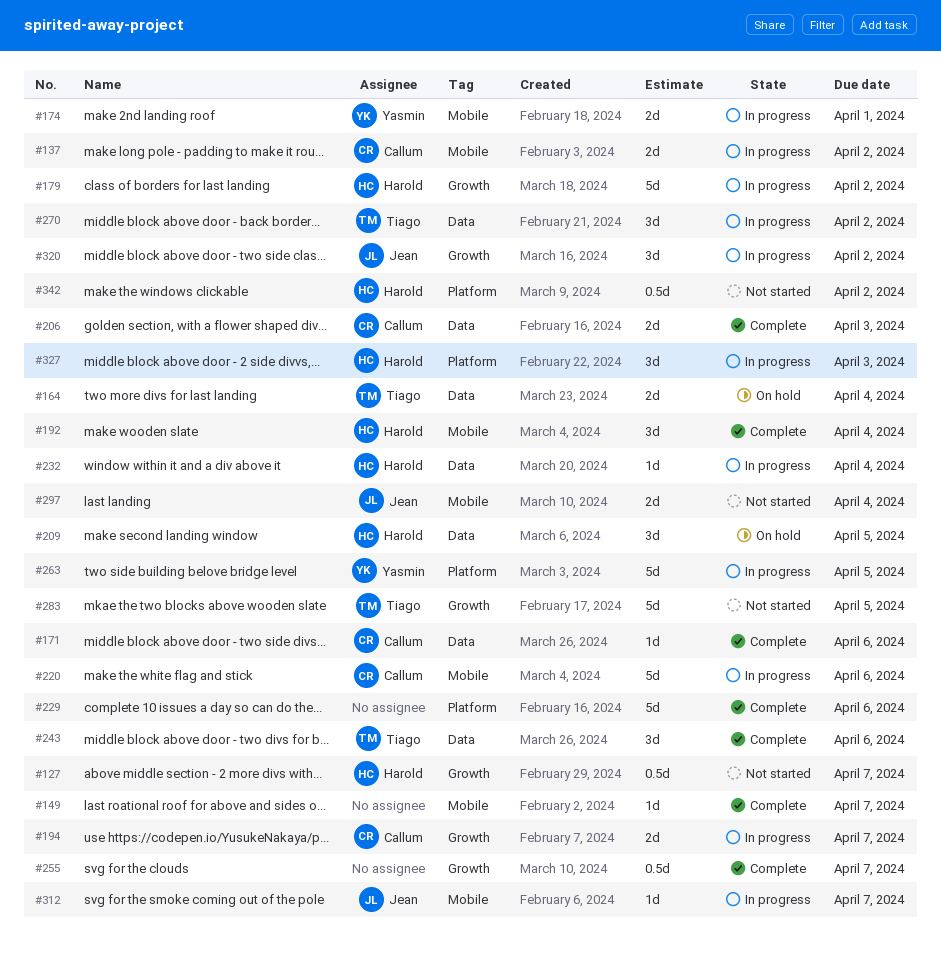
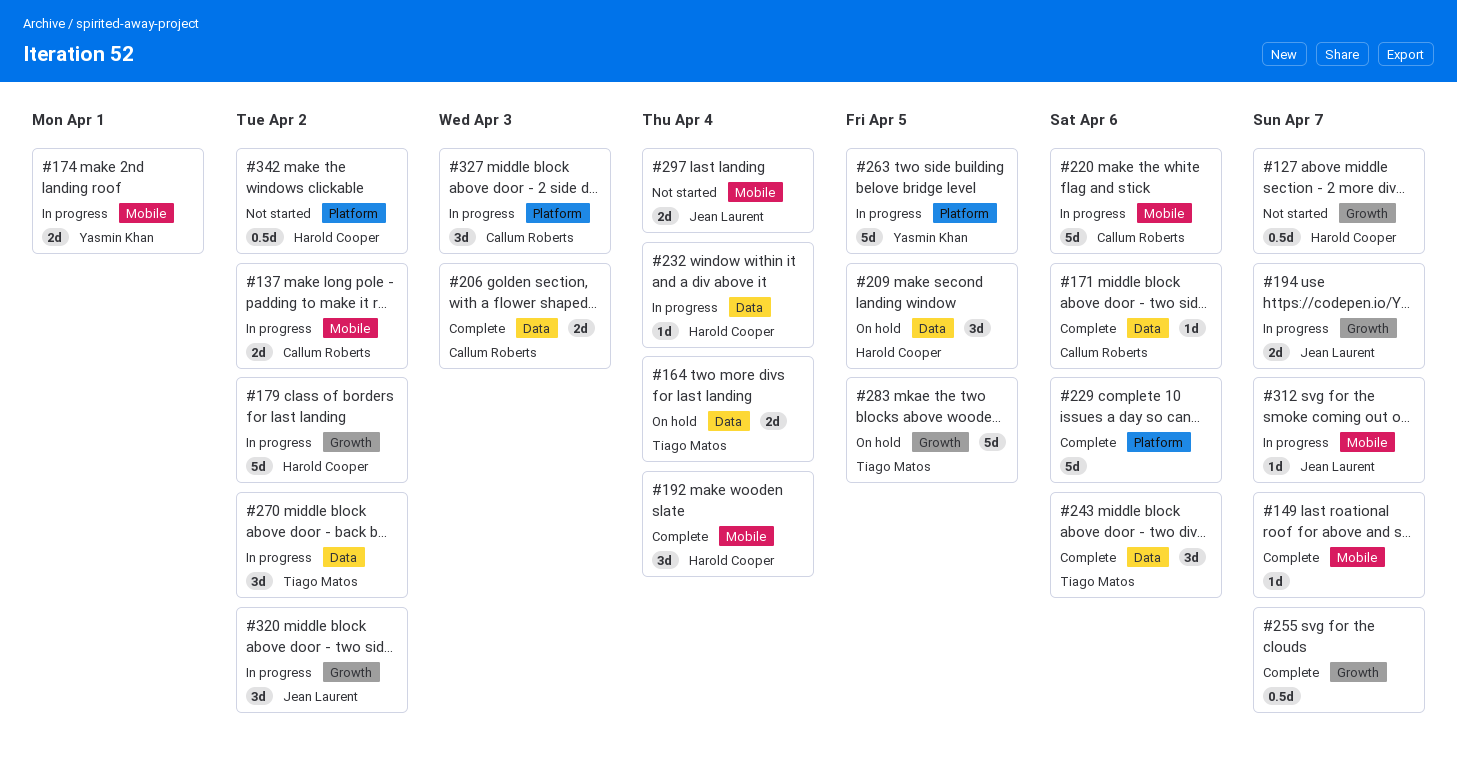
#194, owner: Callum Roberts -> Jean Laurent
#283, status: Not started -> On hold
#327, owner: Harold Cooper -> Callum Roberts

